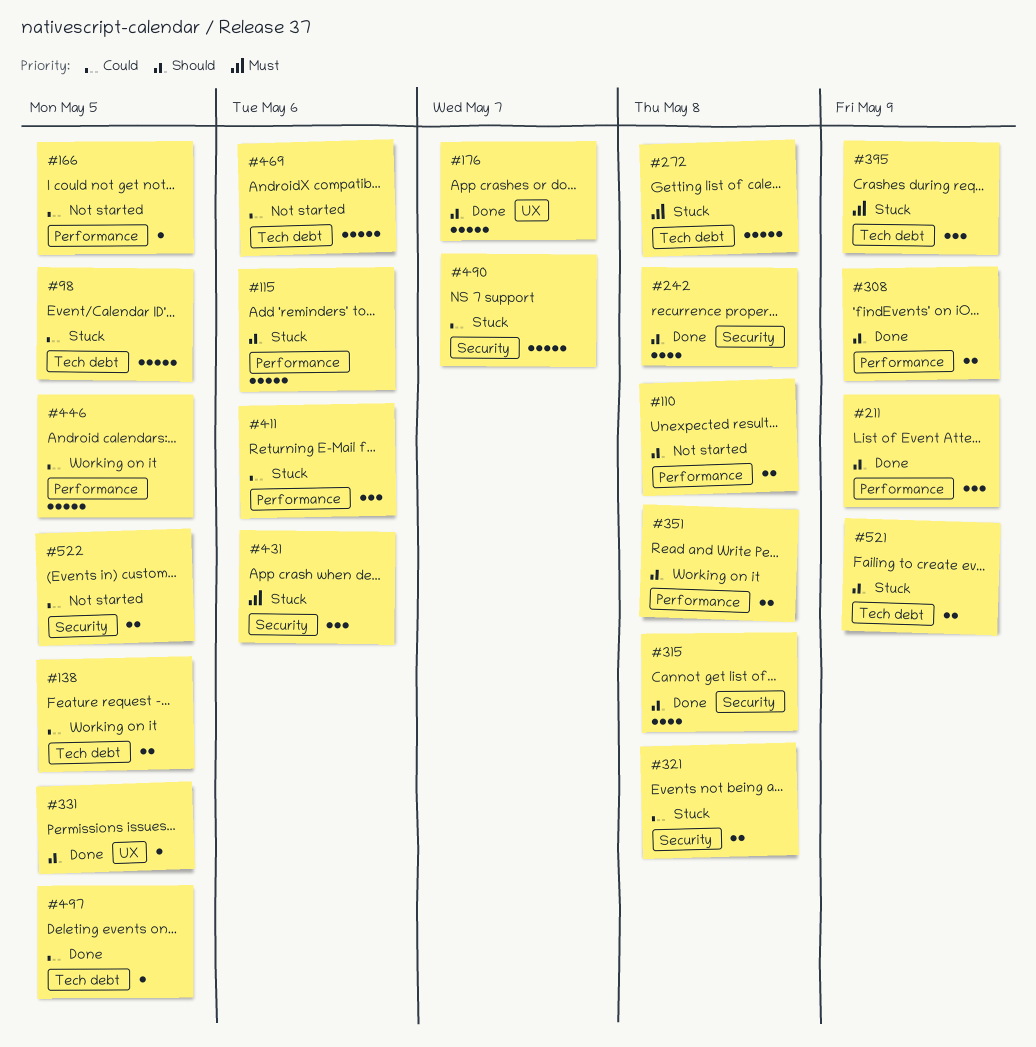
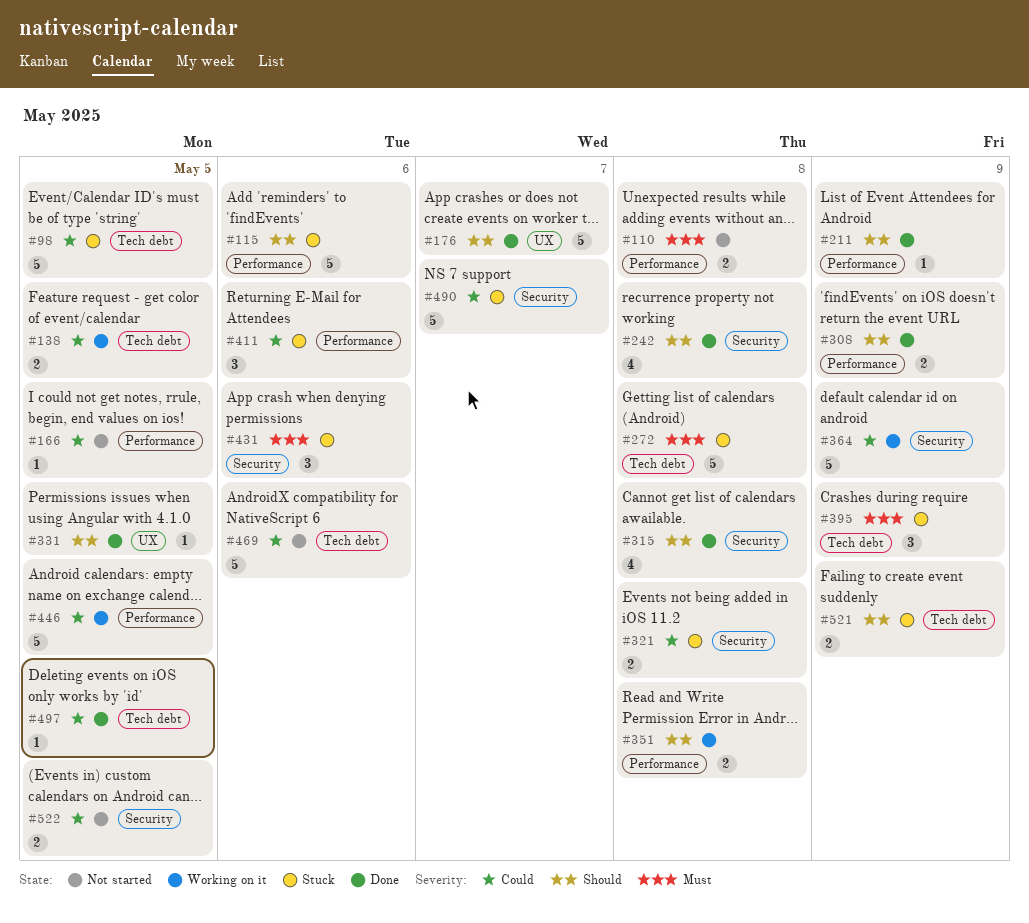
#110, priority: Should -> Must
#211, estimate: 3 -> 1
#364: none -> present

